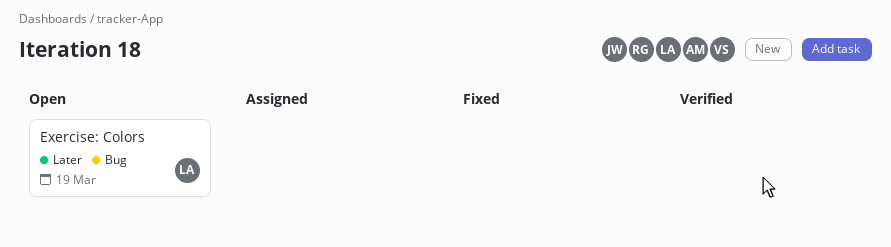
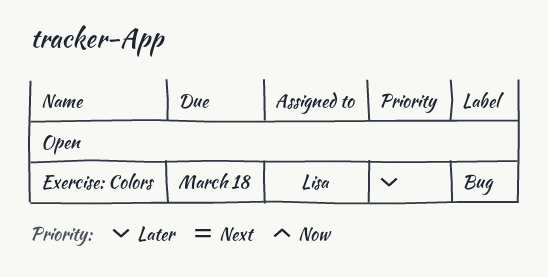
Exercise: Colors, due: Mar 19 -> Mar 18

